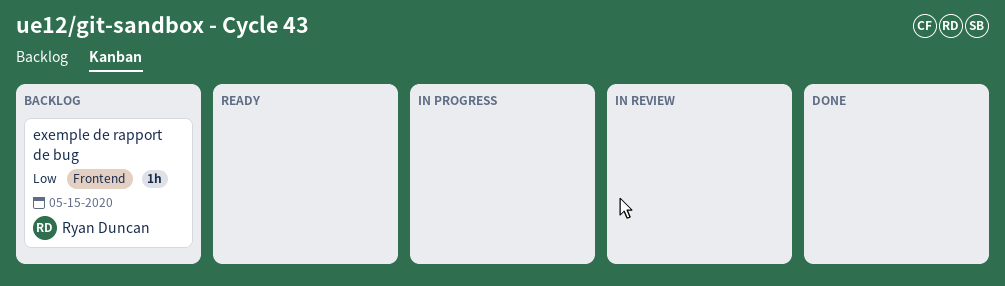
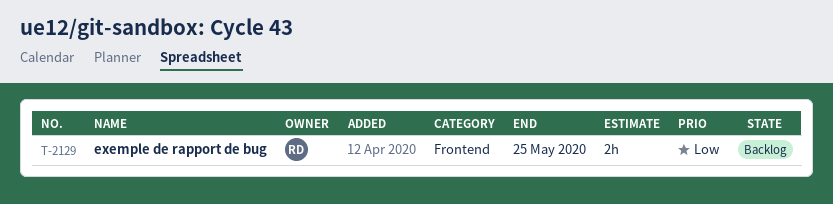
exemple de rapport de bug, estimate: 1h -> 2h
exemple de rapport de bug, due: May 15 -> May 25

